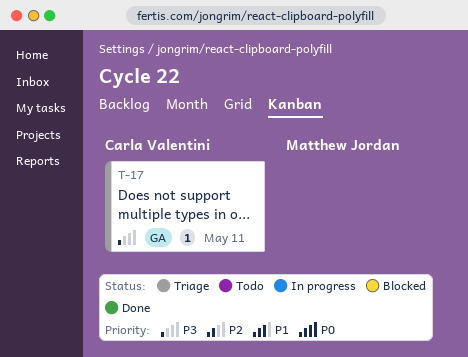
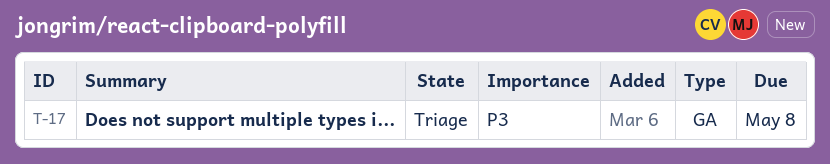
T-17, due: May 11 -> May 8

